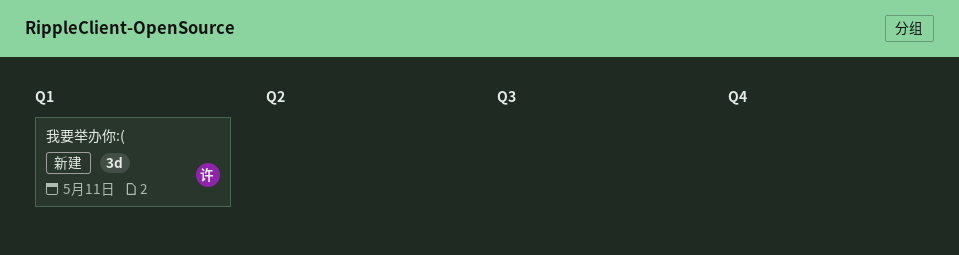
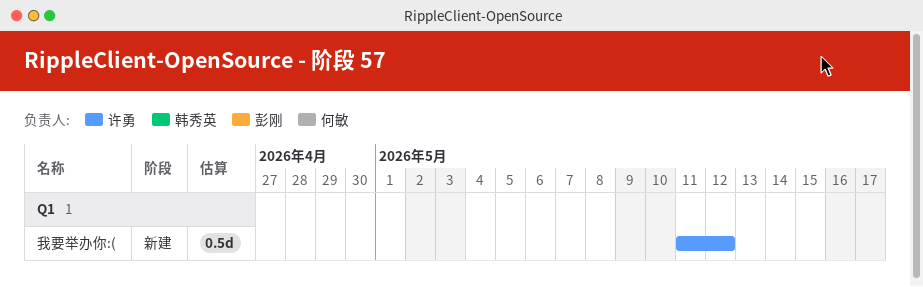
我要举办你:(, estimate: 3d -> 0.5d
我要举办你:(, due: May 11 -> May 12

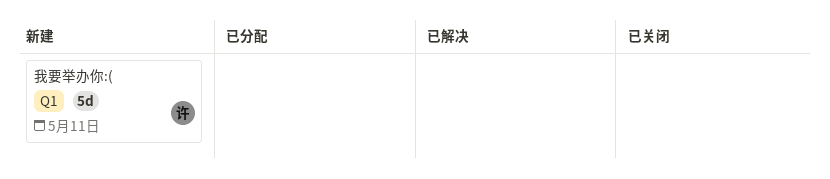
我要举办你:(, estimate: 0.5d -> 5d
我要举办你:(, due: May 12 -> May 11

